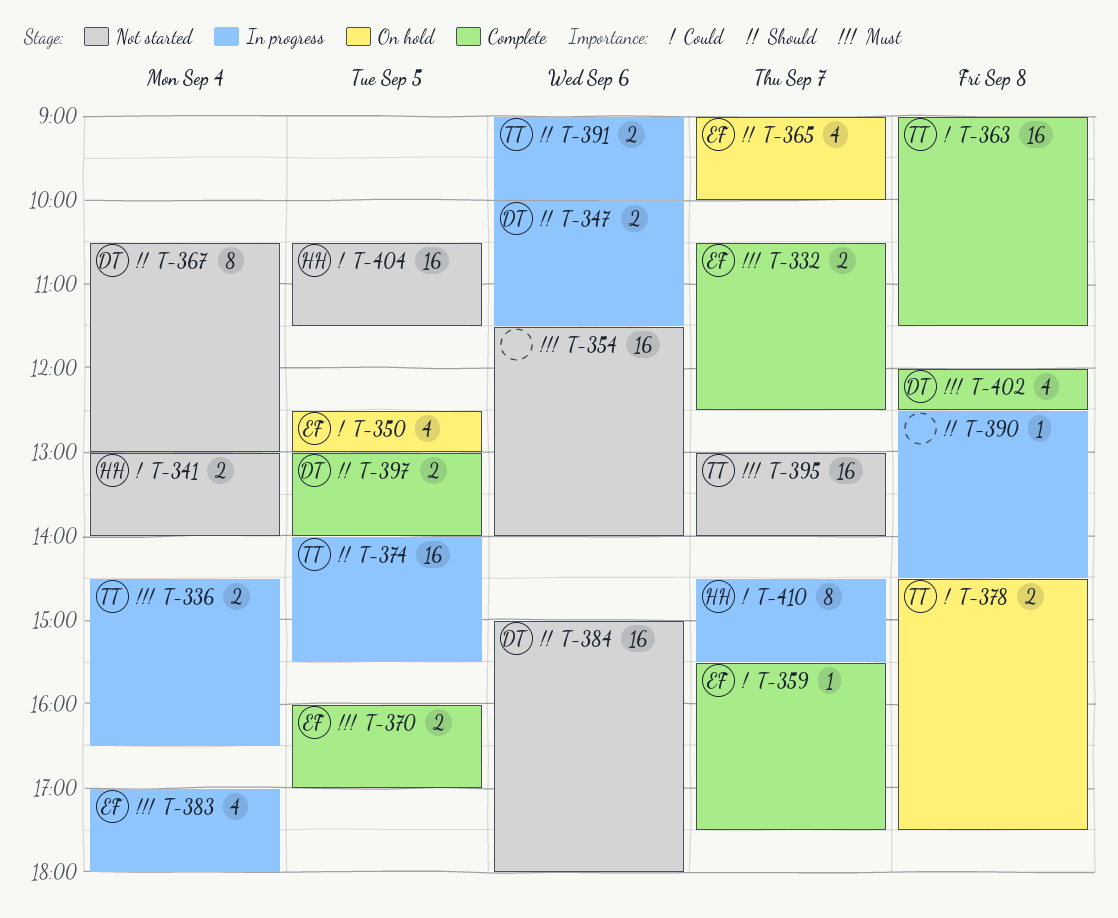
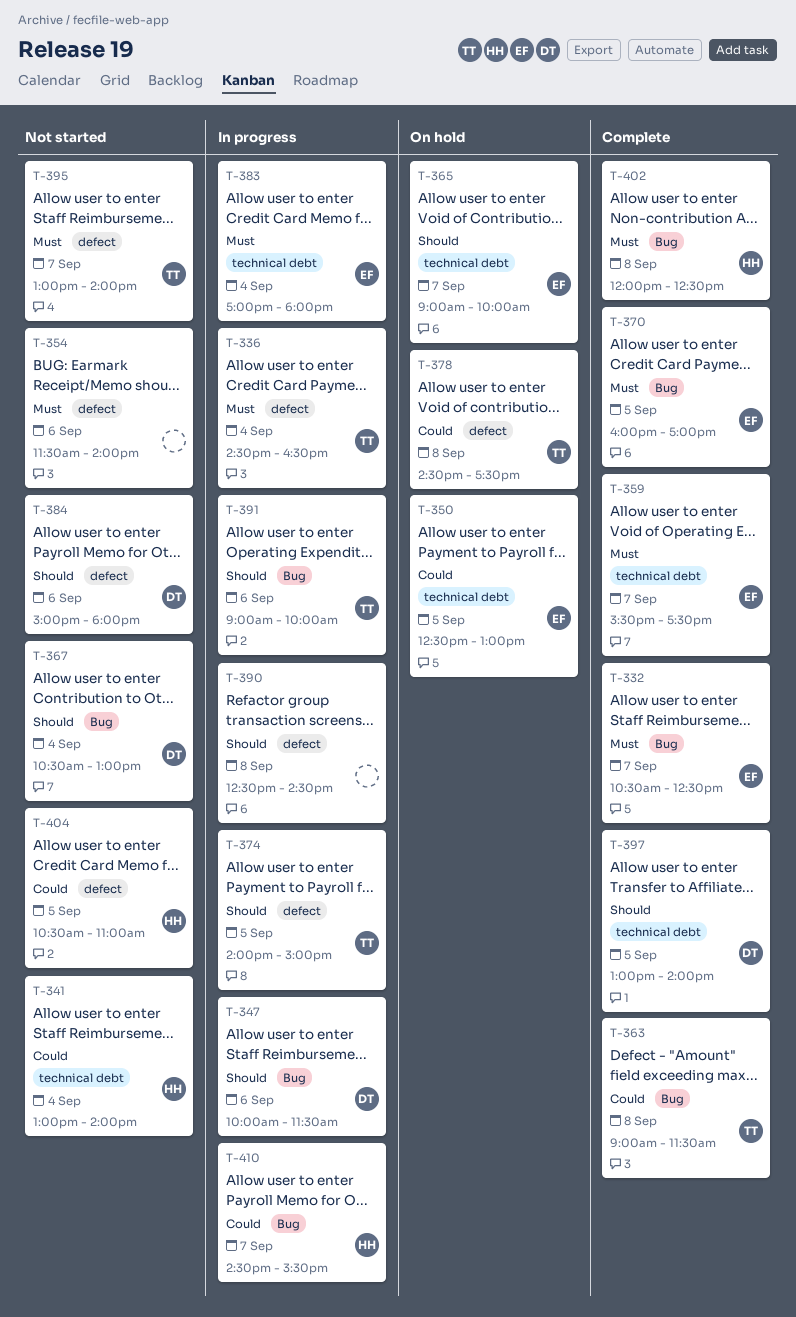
T-359, priority: Could -> Must
T-374, ends: 15:30 -> 15:00
T-402, owner: DT -> HH
T-404, ends: 11:30 -> 11:00

